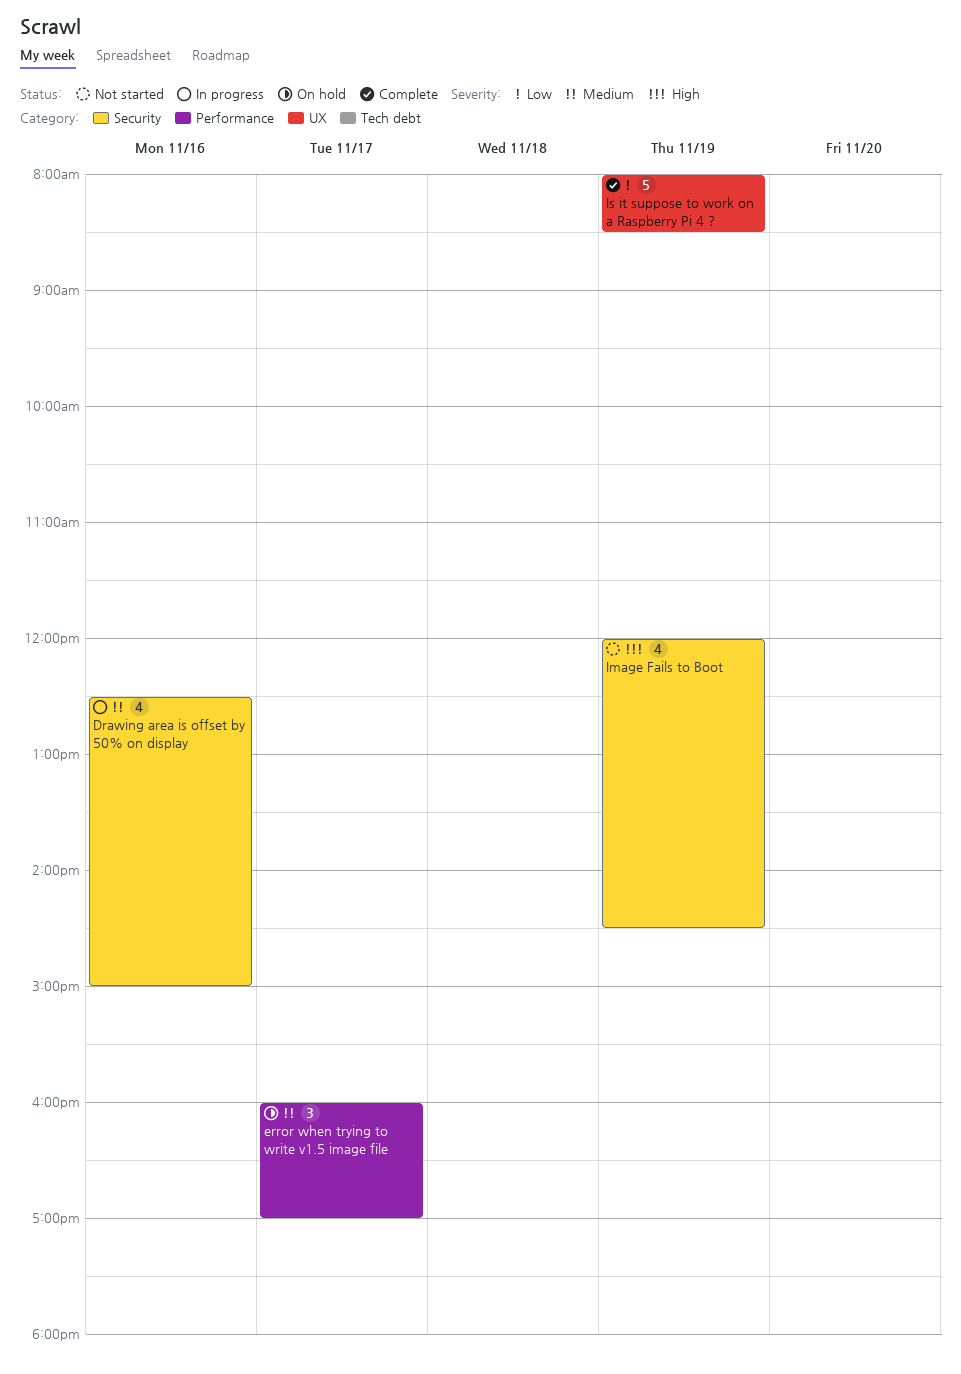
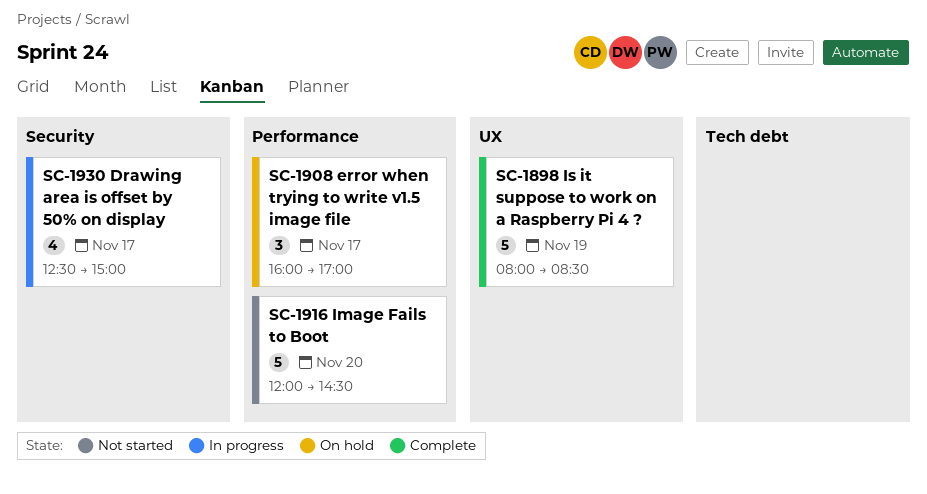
Drawing area is offset by 50% on display, day: Nov 16 -> Nov 17
Image Fails to Boot, label: Security -> Performance
Image Fails to Boot, estimate: 4 -> 5
Image Fails to Boot, day: Nov 19 -> Nov 20

